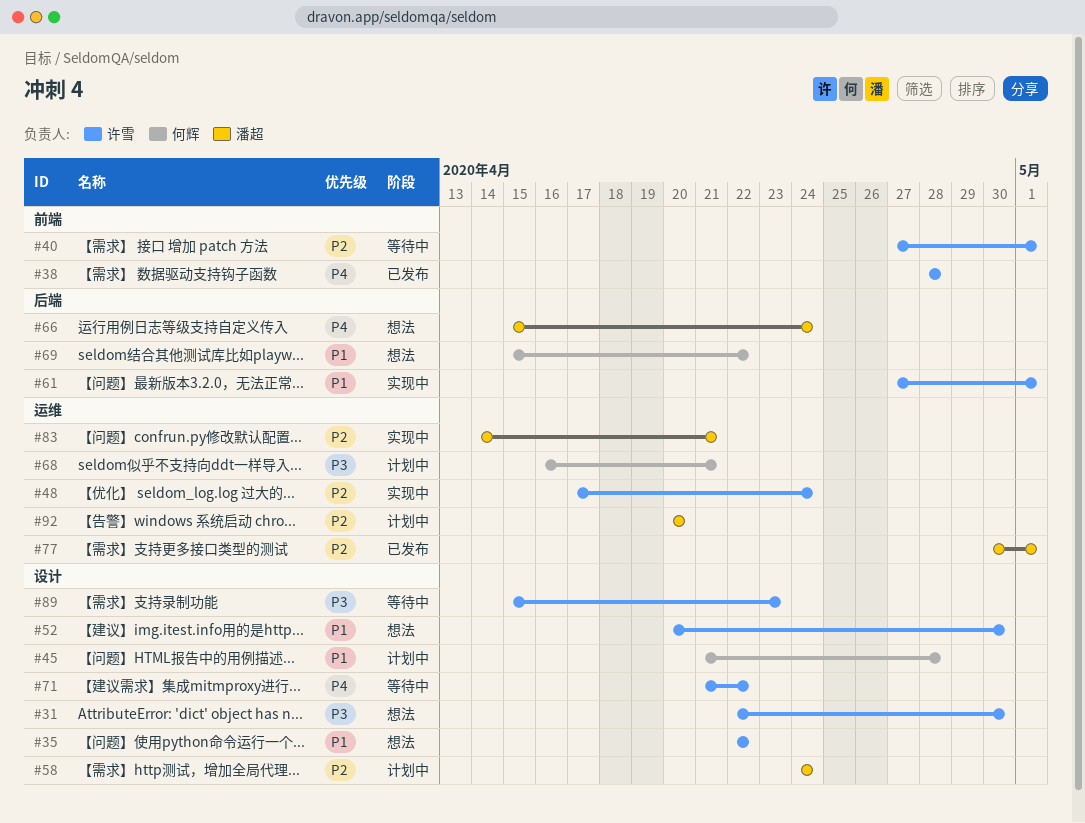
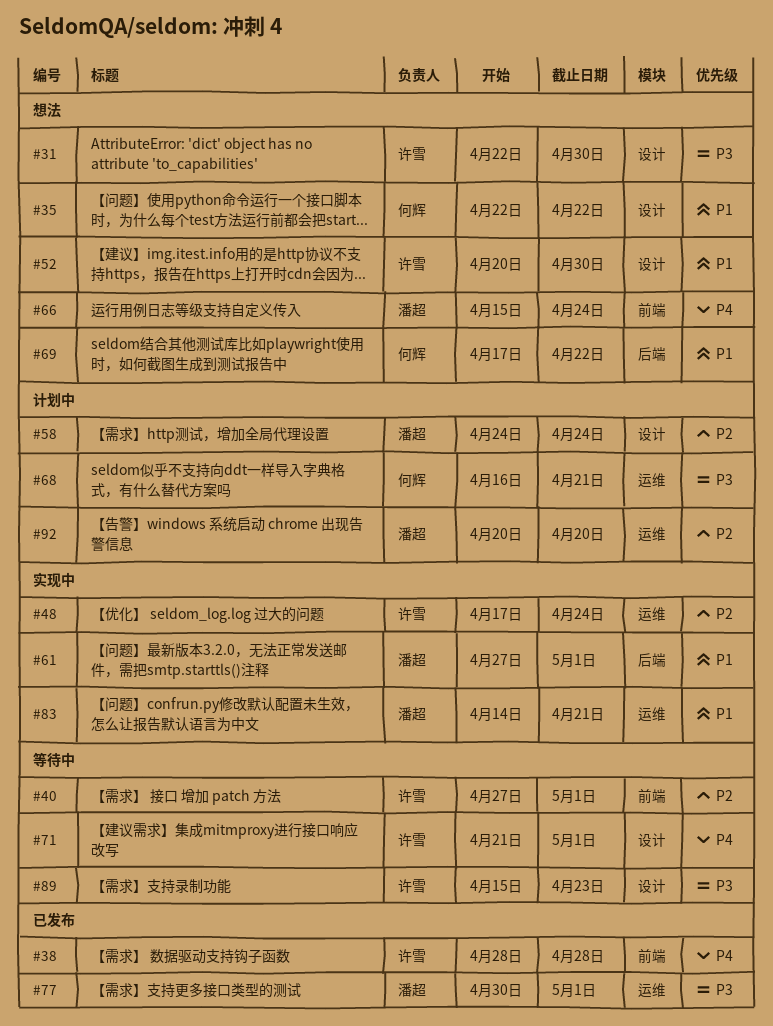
#35, owner: 许雪 -> 何辉
#45: present -> none
#61, owner: 许雪 -> 潘超
#66, label: 后端 -> 前端
#69, start: Apr 15 -> Apr 17
#71, due: Apr 22 -> May 1
#77, priority: P2 -> P3
#83, priority: P2 -> P1

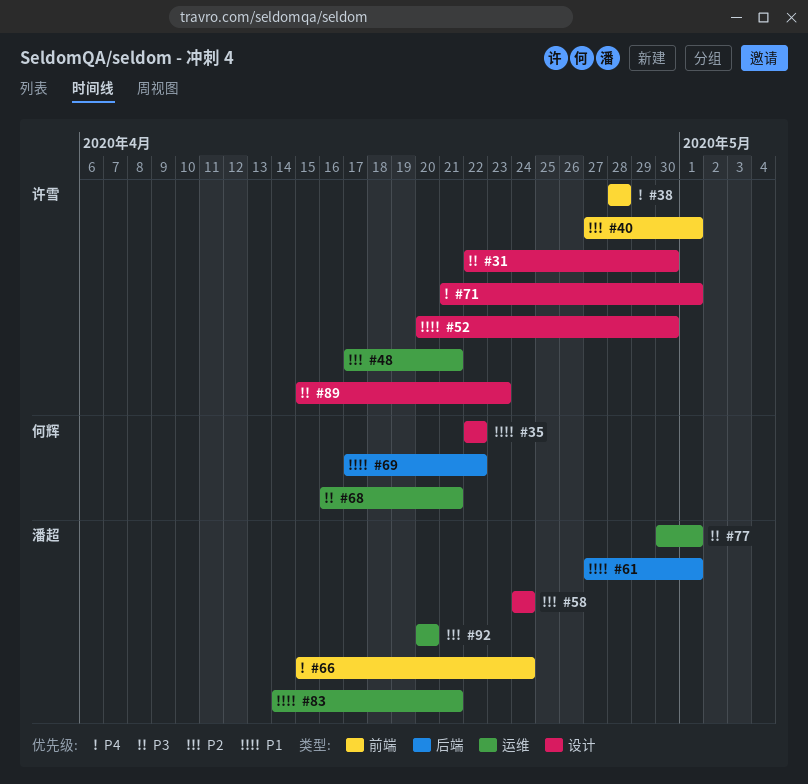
#48, due: Apr 24 -> Apr 21

